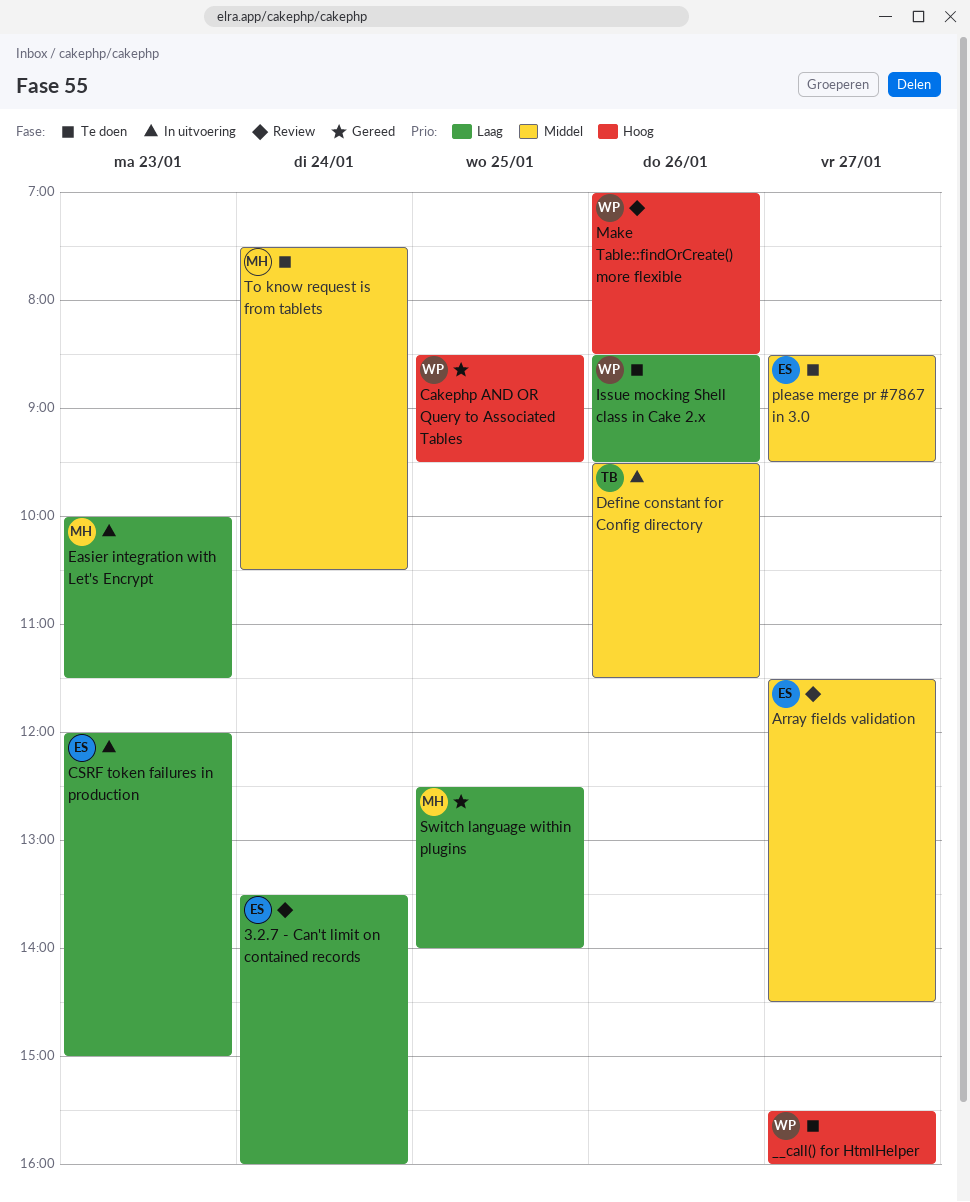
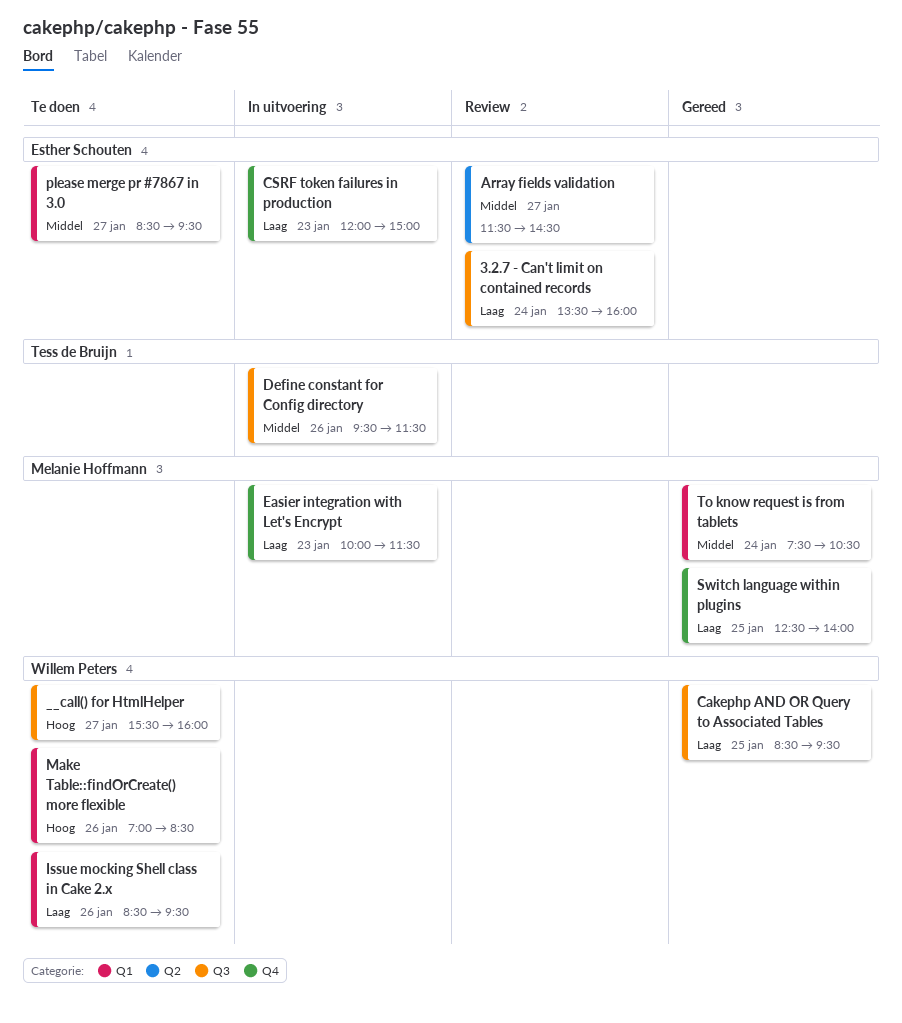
Cakephp AND OR Query to Associated Tables, priority: Hoog -> Laag
Make Table::findOrCreate() more flexible, status: Review -> Te doen
To know request is from tablets, status: Te doen -> Gereed

